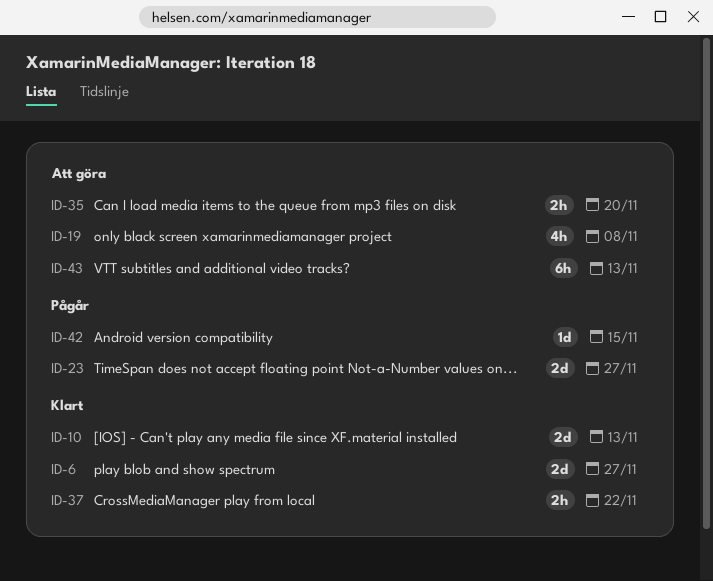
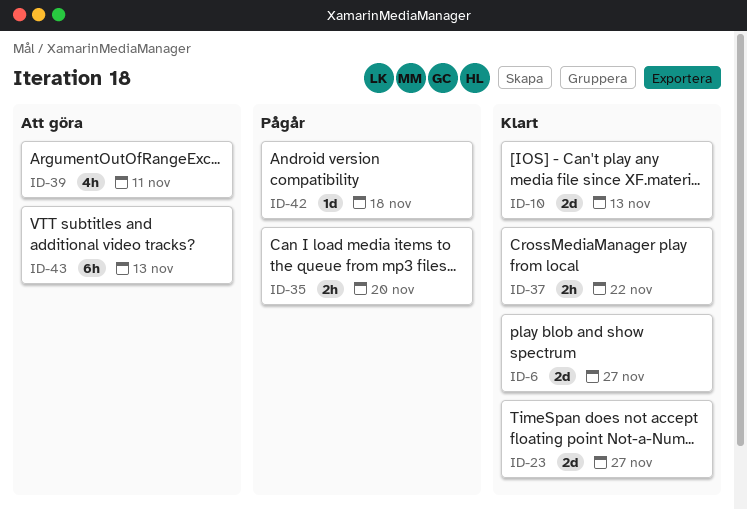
ID-19: present -> none
ID-23, status: Pågår -> Klart
ID-35, status: Att göra -> Pågår
ID-39: none -> present
ID-42, due: Nov 15 -> Nov 18

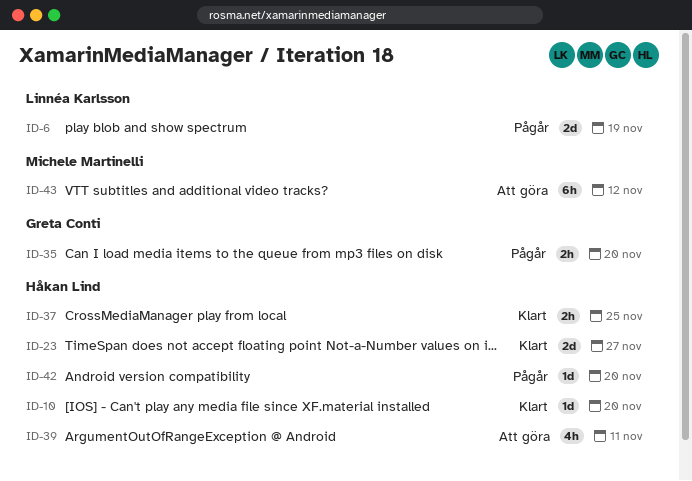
ID-6, status: Klart -> Pågår
ID-6, due: Nov 27 -> Nov 19
ID-10, estimate: 2d -> 1d
ID-10, due: Nov 13 -> Nov 20
ID-37, due: Nov 22 -> Nov 25
ID-42, due: Nov 18 -> Nov 20
ID-43, due: Nov 13 -> Nov 12

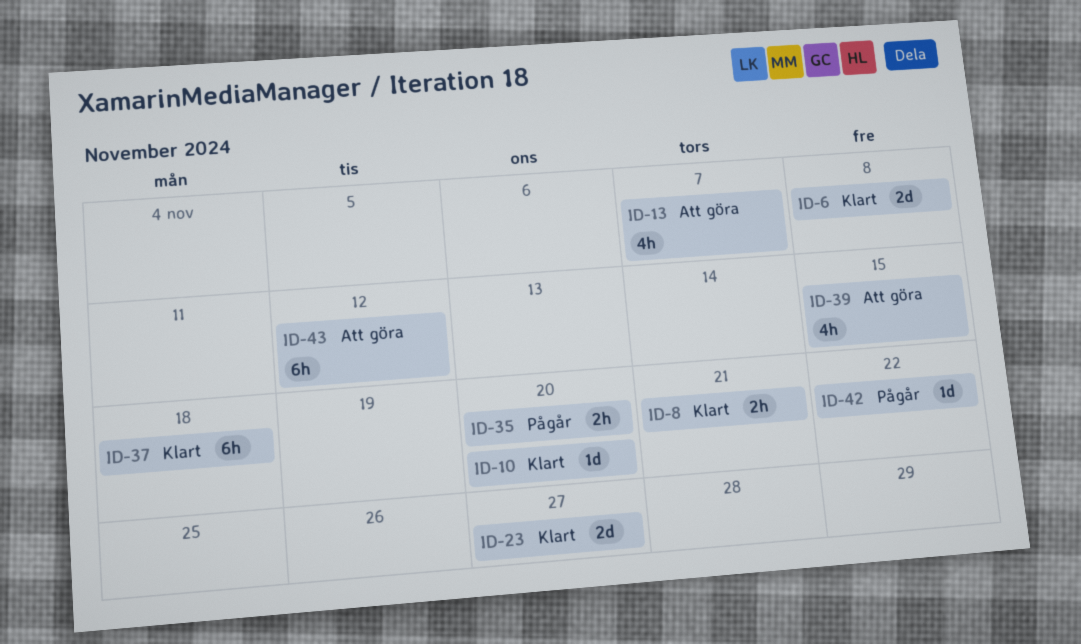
ID-6, status: Pågår -> Klart
ID-6, due: Nov 19 -> Nov 8
ID-8: none -> present
ID-13: none -> present
ID-37, estimate: 2h -> 6h
ID-37, due: Nov 25 -> Nov 18
ID-39, due: Nov 11 -> Nov 15
ID-42, due: Nov 20 -> Nov 22

